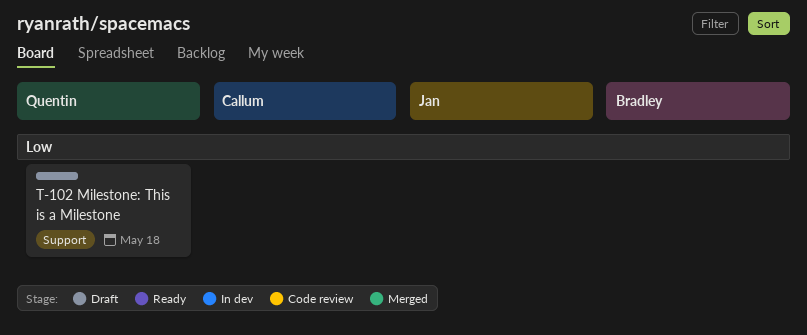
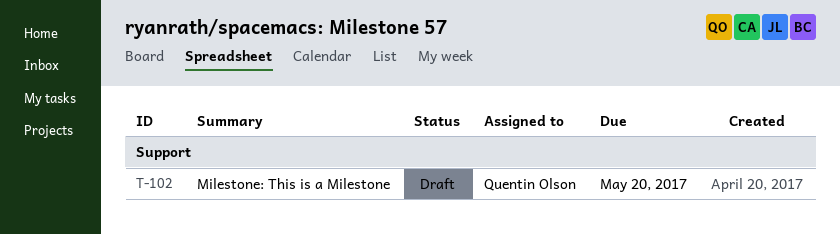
T-102, due: May 18 -> May 20

